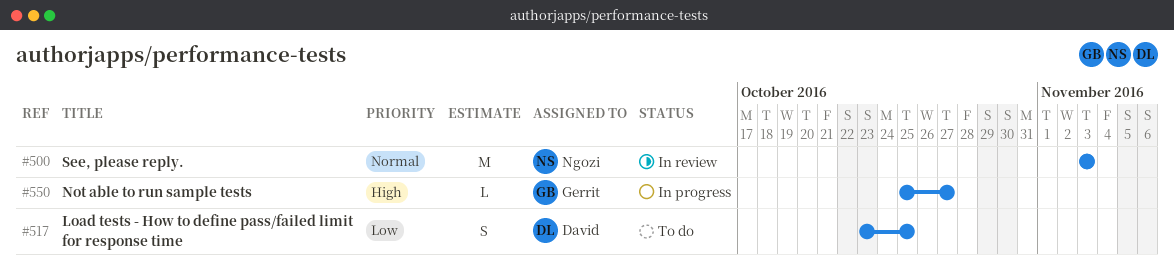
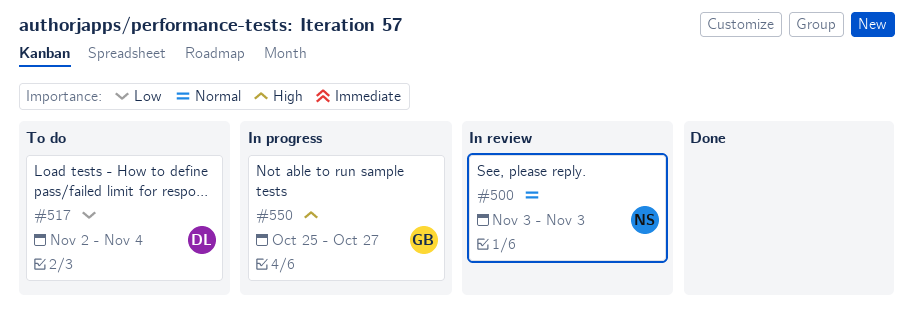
#517, start: Oct 23 -> Nov 2
#517, due: Oct 25 -> Nov 4

